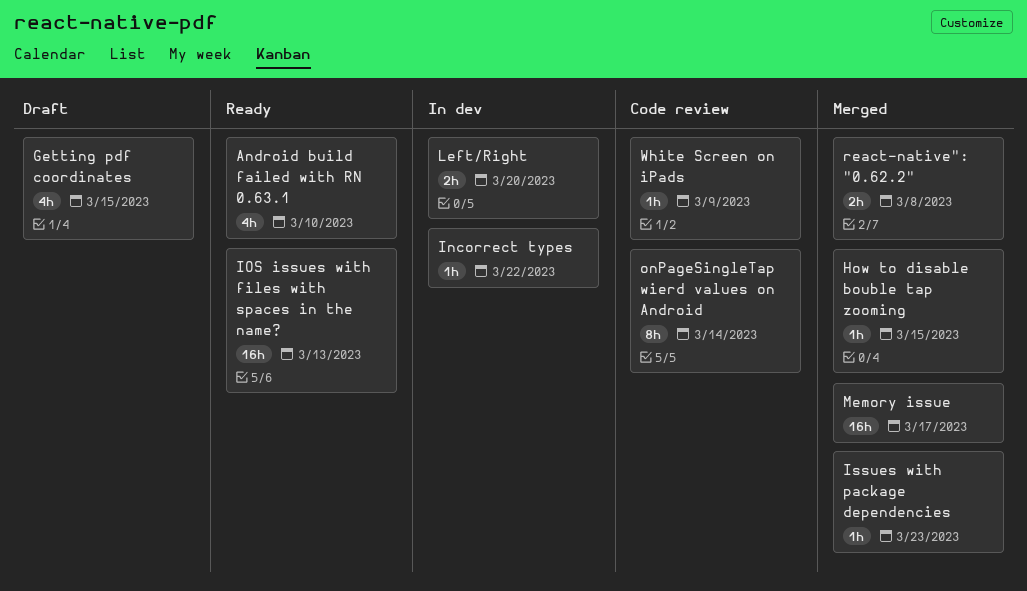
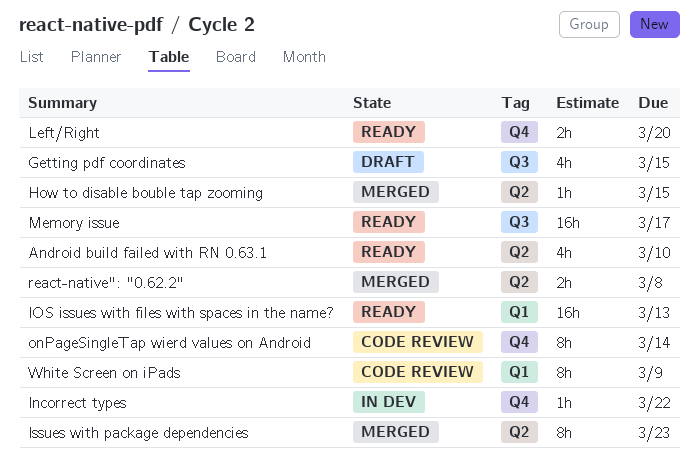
Issues with package dependencies, estimate: 1h -> 8h
Left/Right, status: In dev -> Ready
Memory issue, status: Merged -> Ready
White Screen on iPads, estimate: 1h -> 8h

